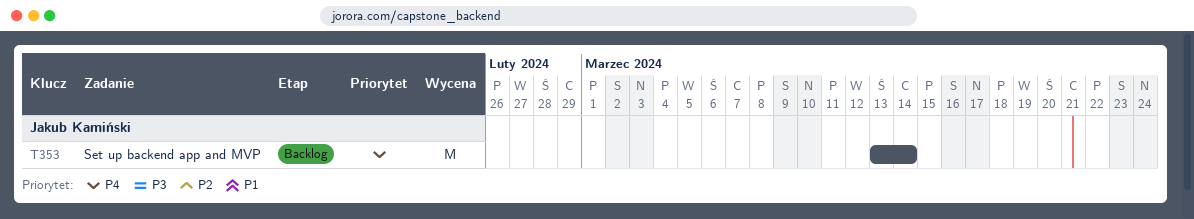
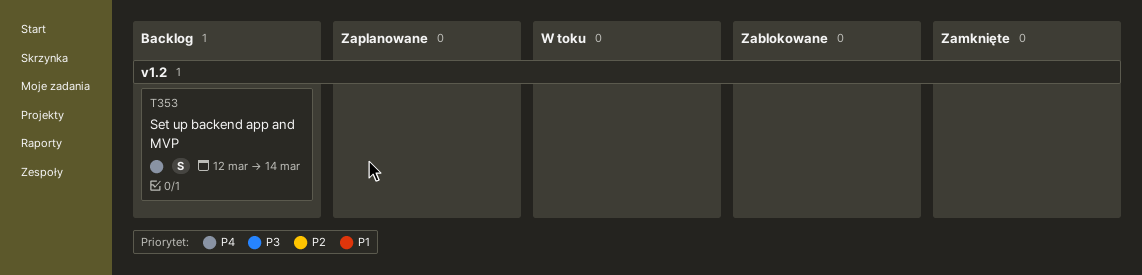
T353, estimate: M -> S
T353, start: Mar 13 -> Mar 12

